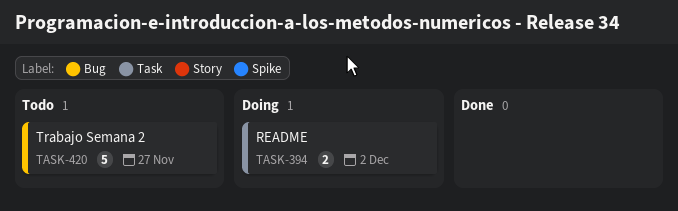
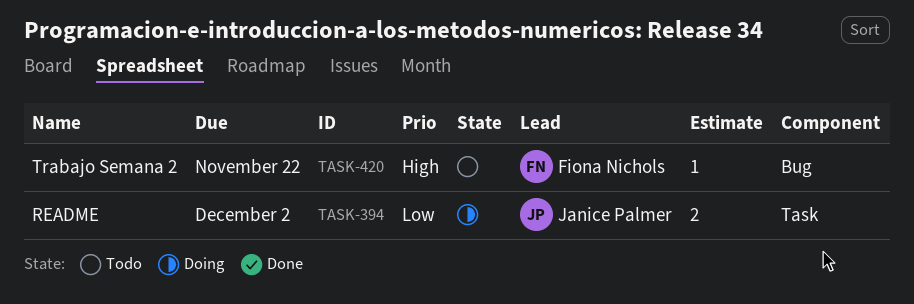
TASK-420, estimate: 5 -> 1
TASK-420, due: Nov 27 -> Nov 22

